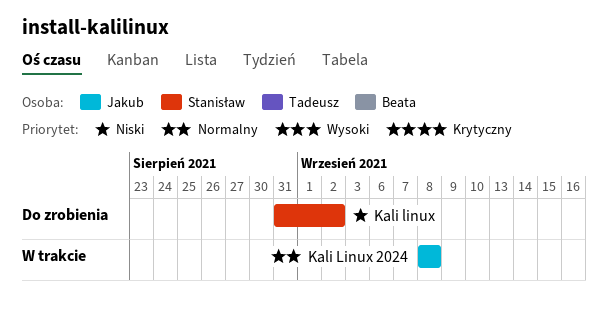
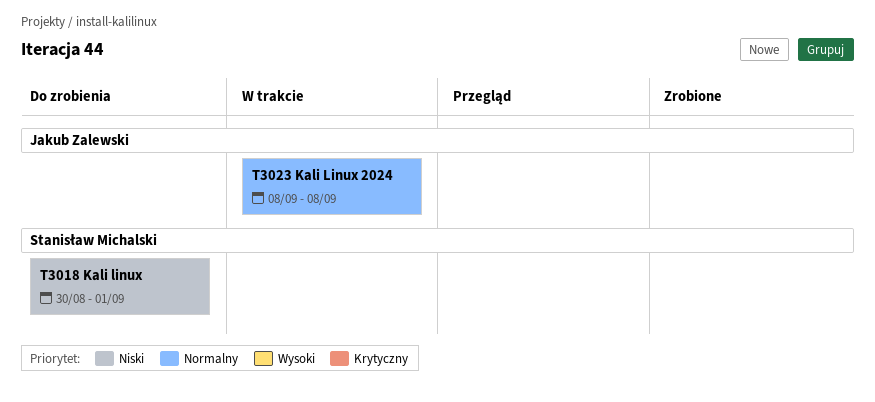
Kali linux, start: Aug 31 -> Aug 30
Kali linux, due: Sep 2 -> Sep 1

